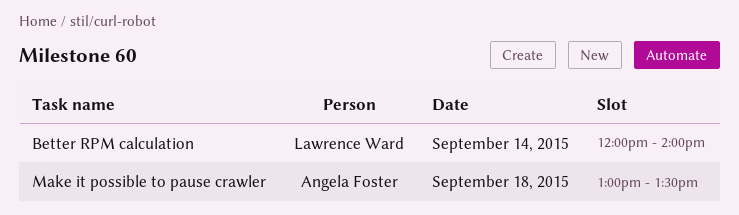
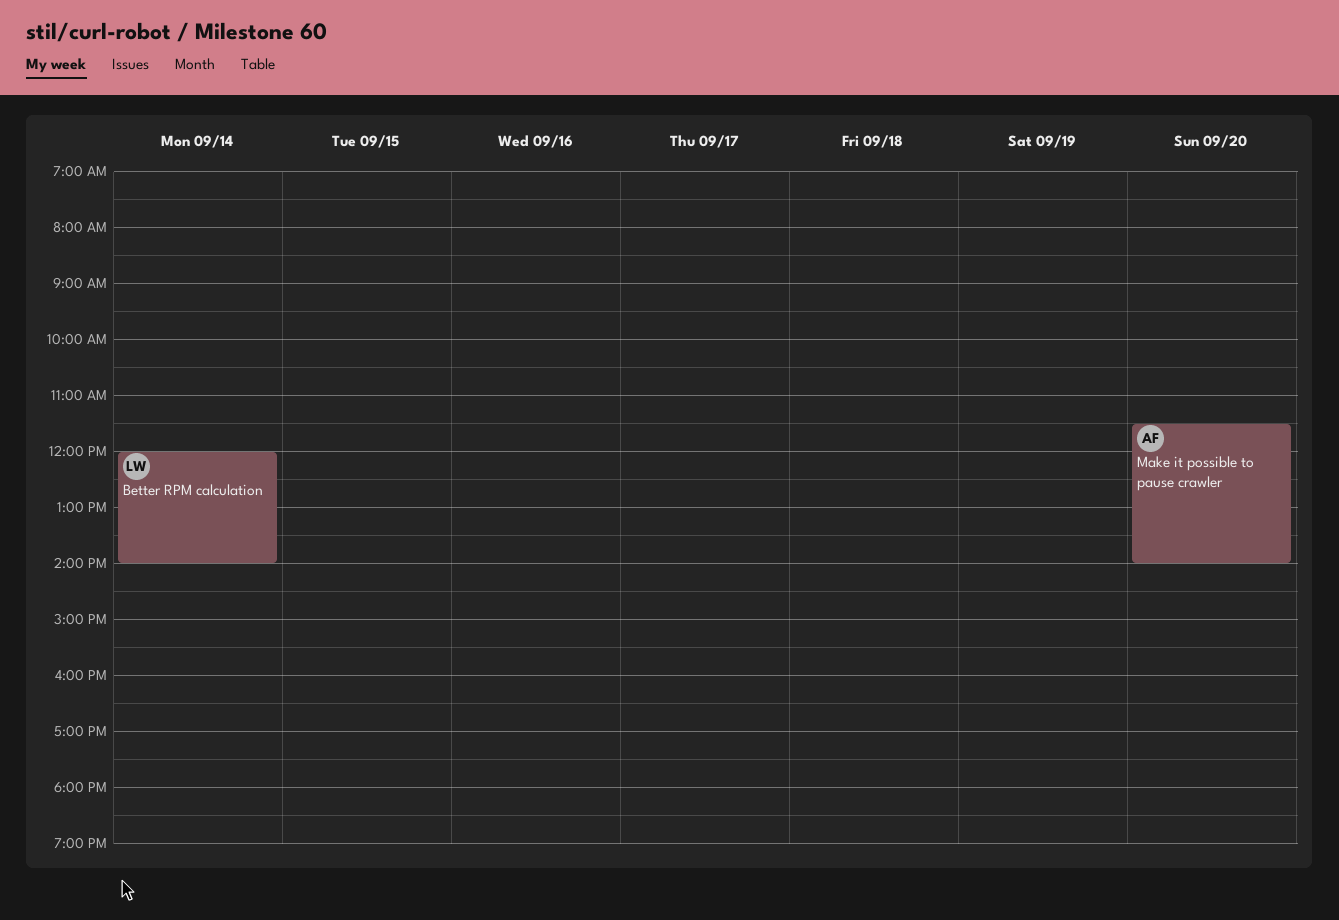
Make it possible to pause crawler, day: Sep 18 -> Sep 20
Make it possible to pause crawler, begins: 13:00 -> 11:30
Make it possible to pause crawler, ends: 13:30 -> 14:00

